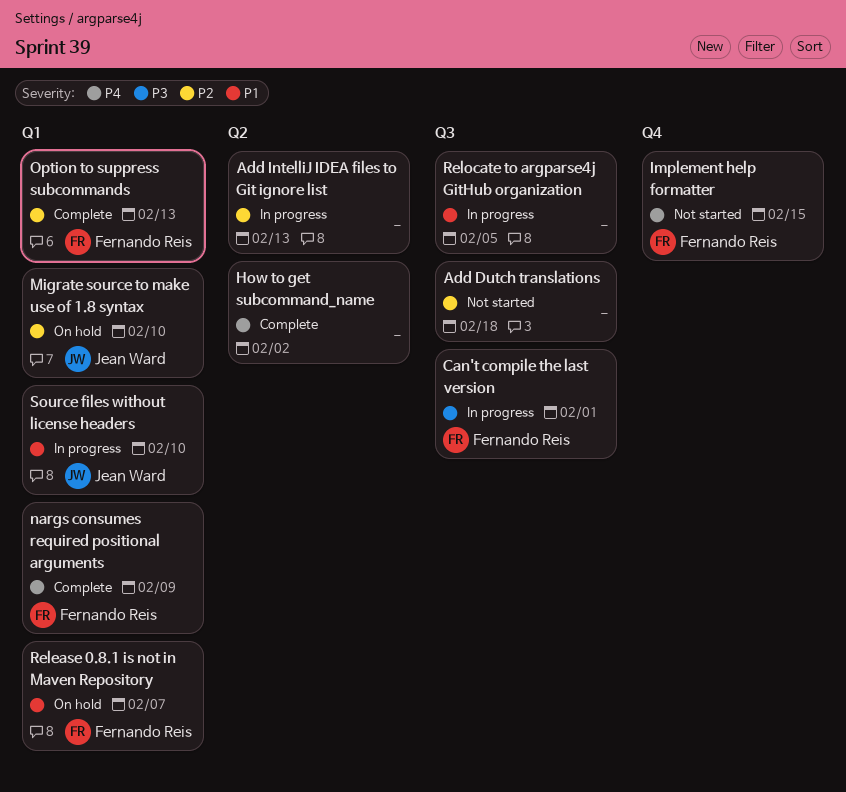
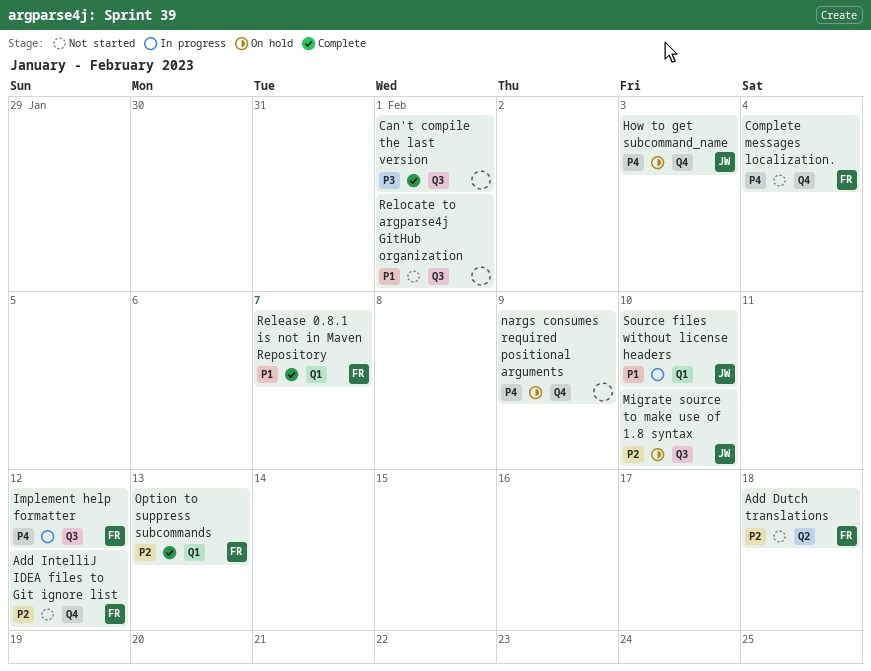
Add Dutch translations, owner: none -> Fernando Reis
Add Dutch translations, label: Q3 -> Q2
Add IntelliJ IDEA files to Git ignore list, status: In progress -> Not started
Add IntelliJ IDEA files to Git ignore list, owner: none -> Fernando Reis
Add IntelliJ IDEA files to Git ignore list, label: Q2 -> Q4
Add IntelliJ IDEA files to Git ignore list, due: Feb 13 -> Feb 12
Can't compile the last version, status: In progress -> Complete
Can't compile the last version, owner: Fernando Reis -> none
Complete messages localization.: none -> present
How to get subcommand_name, status: Complete -> On hold
How to get subcommand_name, owner: none -> Jean Ward
How to get subcommand_name, label: Q2 -> Q4
How to get subcommand_name, due: Feb 2 -> Feb 3
Implement help formatter, status: Not started -> In progress
Implement help formatter, label: Q4 -> Q3
Implement help formatter, due: Feb 15 -> Feb 12
Migrate source to make use of 1.8 syntax, label: Q1 -> Q3
nargs consumes required positional arguments, status: Complete -> On hold
nargs consumes required positional arguments, owner: Fernando Reis -> none
nargs consumes required positional arguments, label: Q1 -> Q4
Release 0.8.1 is not in Maven Repository, status: On hold -> Complete
Relocate to argparse4j GitHub organization, status: In progress -> Not started
Relocate to argparse4j GitHub organization, due: Feb 5 -> Feb 1

